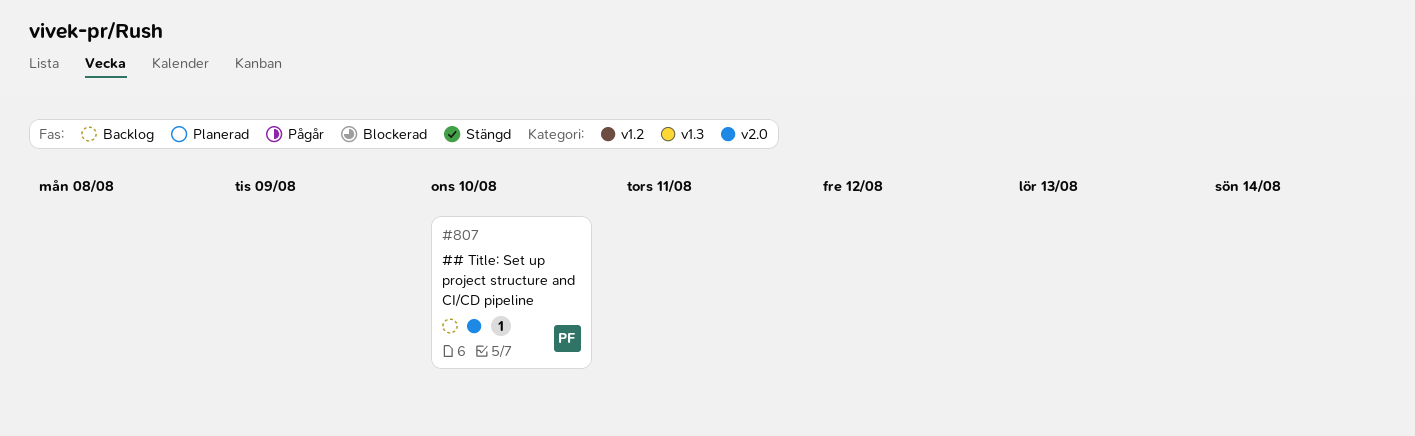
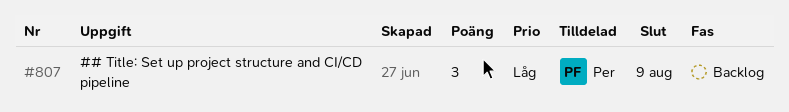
#807, estimate: 1 -> 3
#807, due: Aug 10 -> Aug 9

